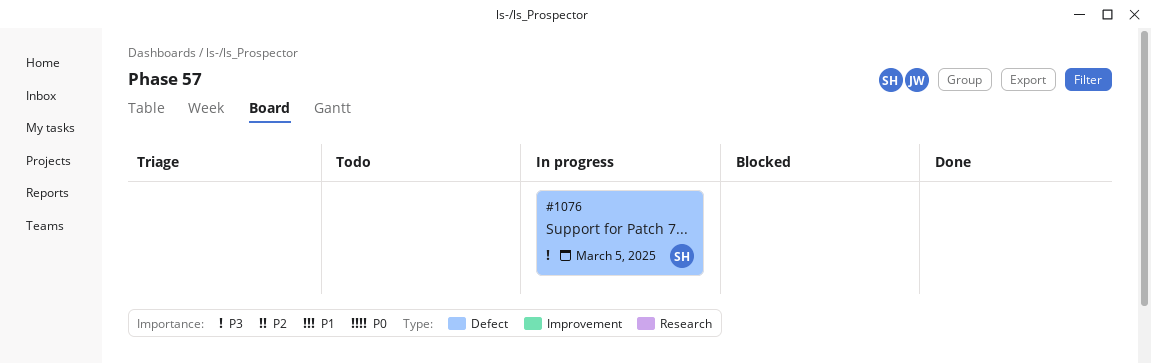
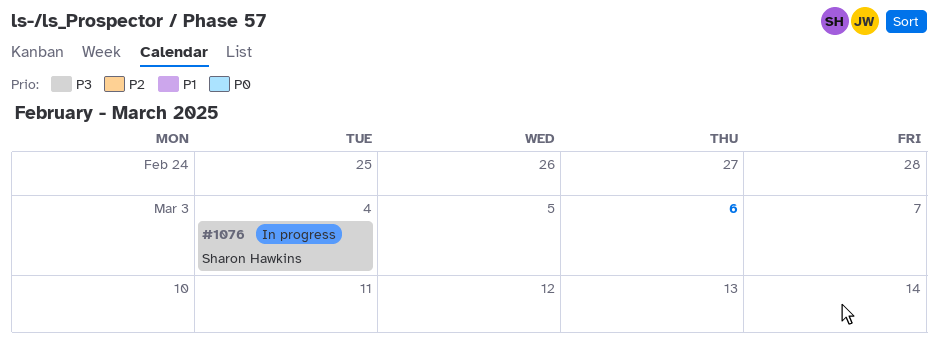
#1076, due: Mar 5 -> Mar 4

